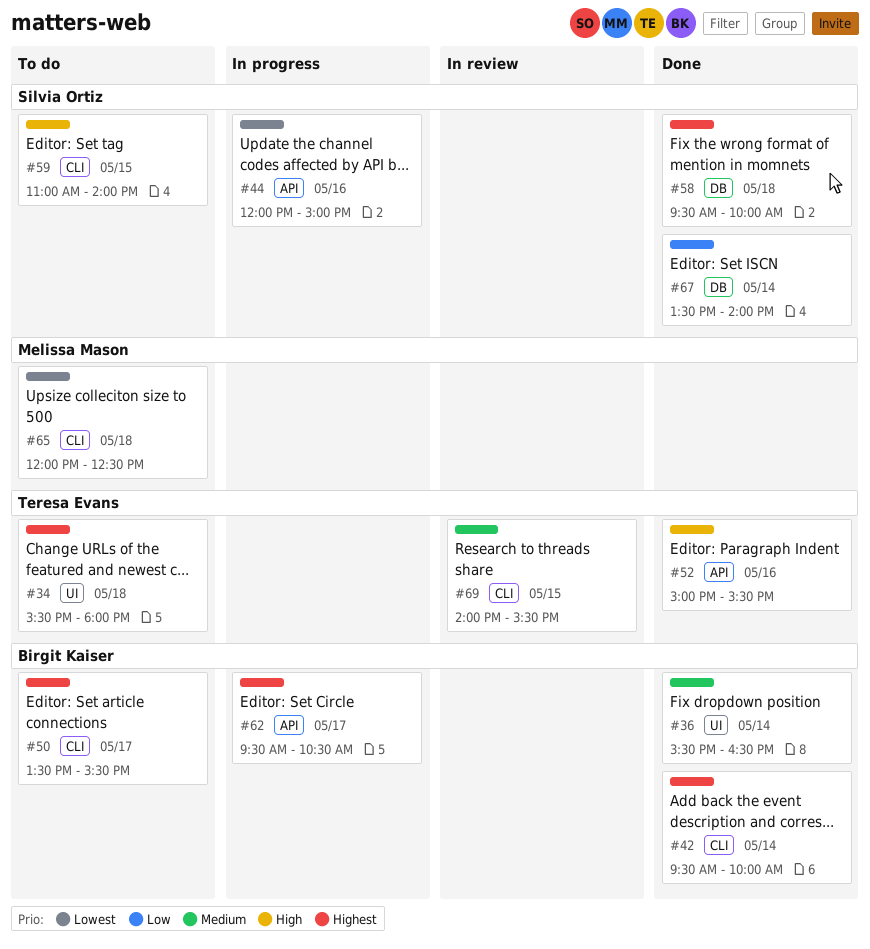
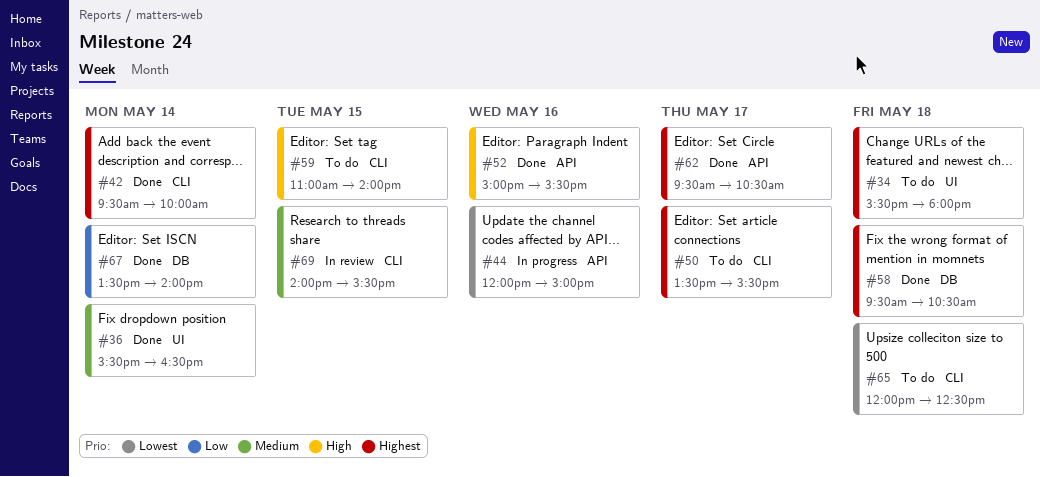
#58, ends: 10:00 -> 10:30
#62, status: In progress -> Done

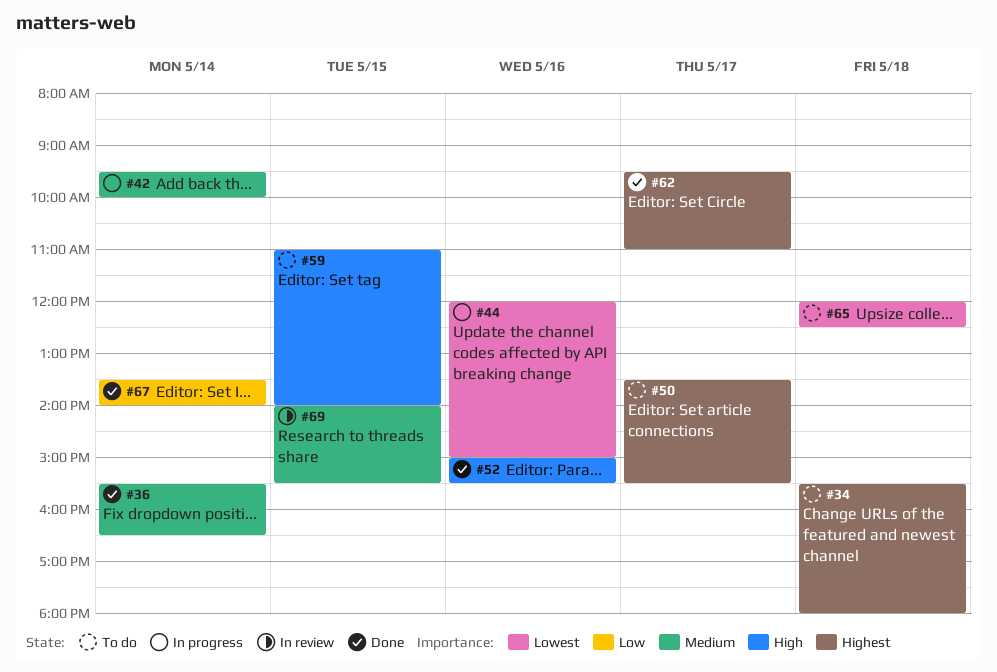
#42, status: Done -> In progress
#42, priority: Highest -> Medium
#58: present -> none
#62, ends: 10:30 -> 11:00

